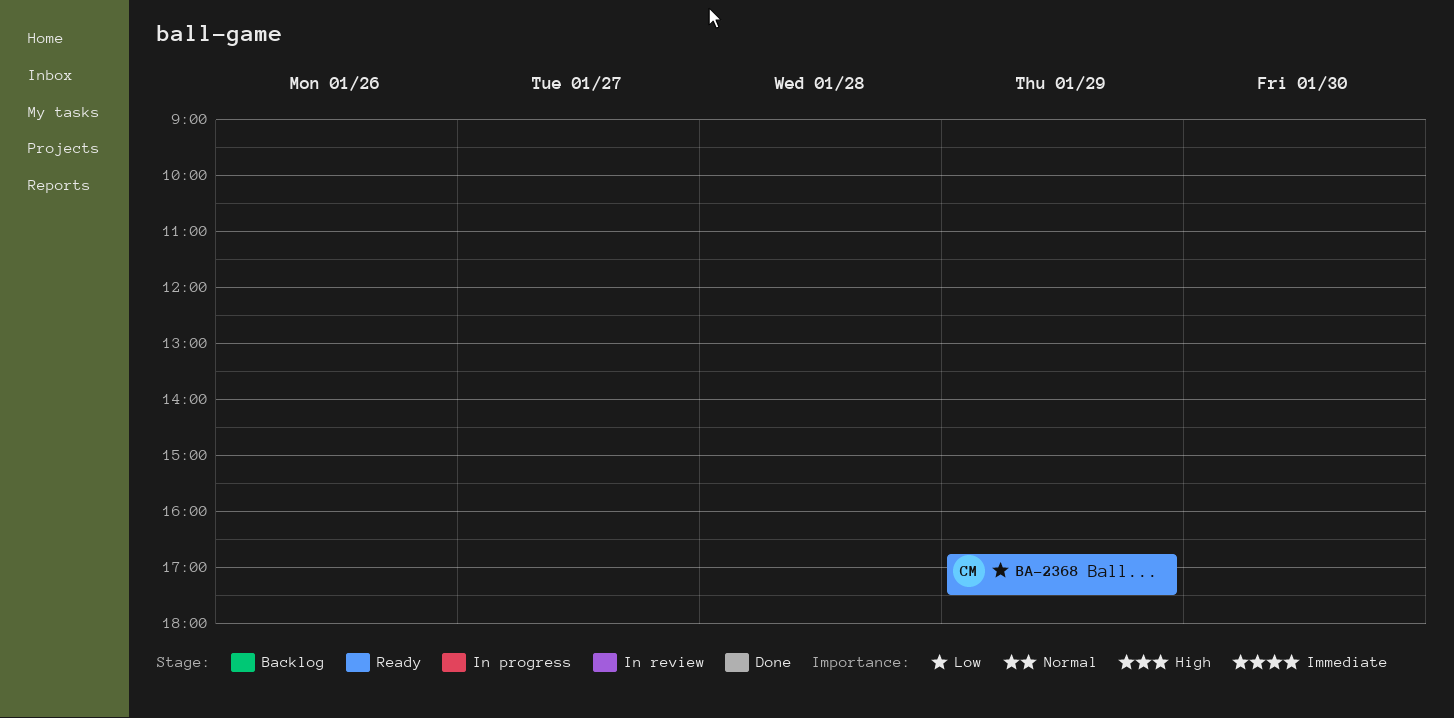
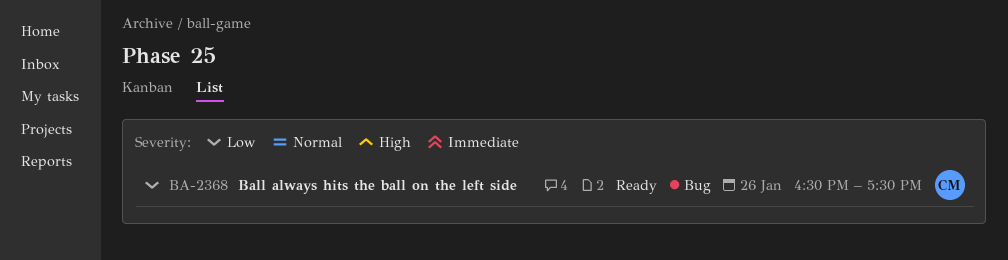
BA-2368, day: Jan 29 -> Jan 26
BA-2368, begins: 16:45 -> 16:30

